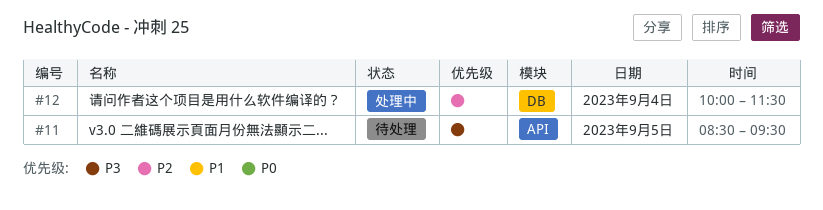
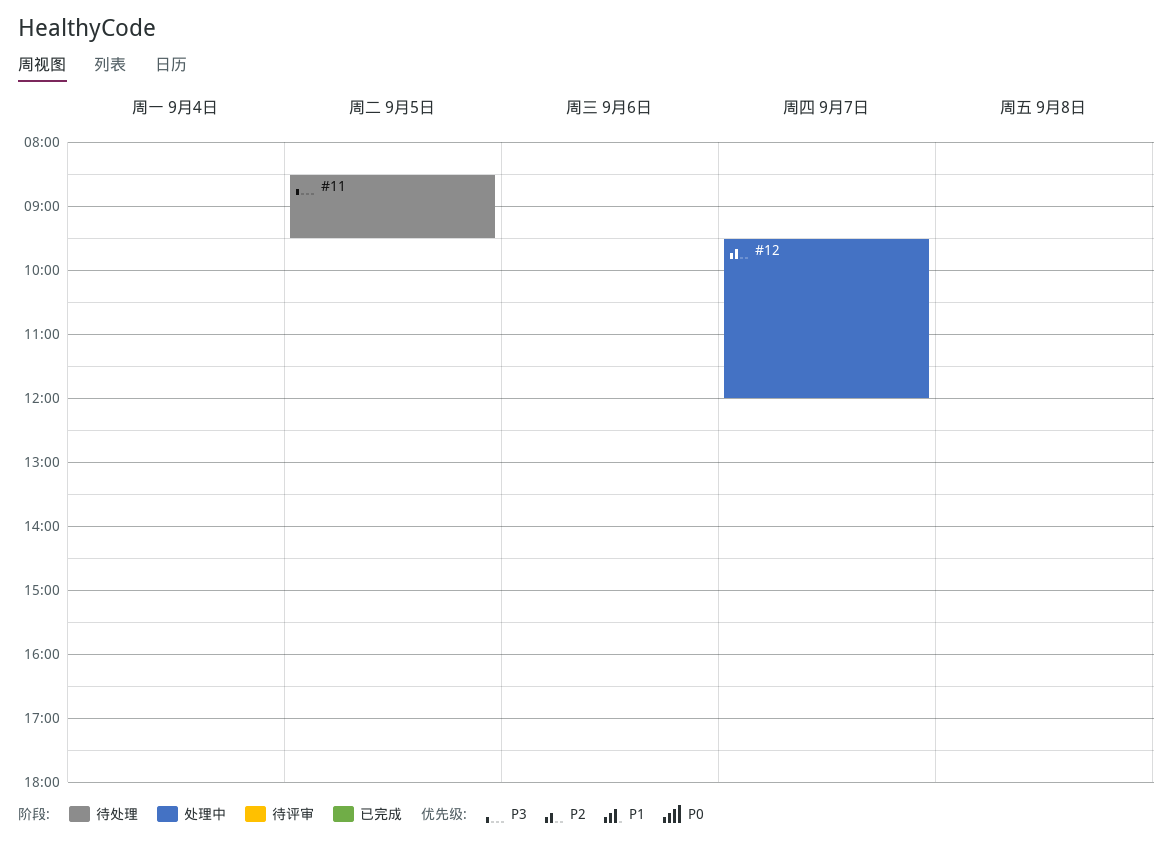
#12, day: Sep 4 -> Sep 7
#12, begins: 10:00 -> 09:30
#12, ends: 11:30 -> 12:00

